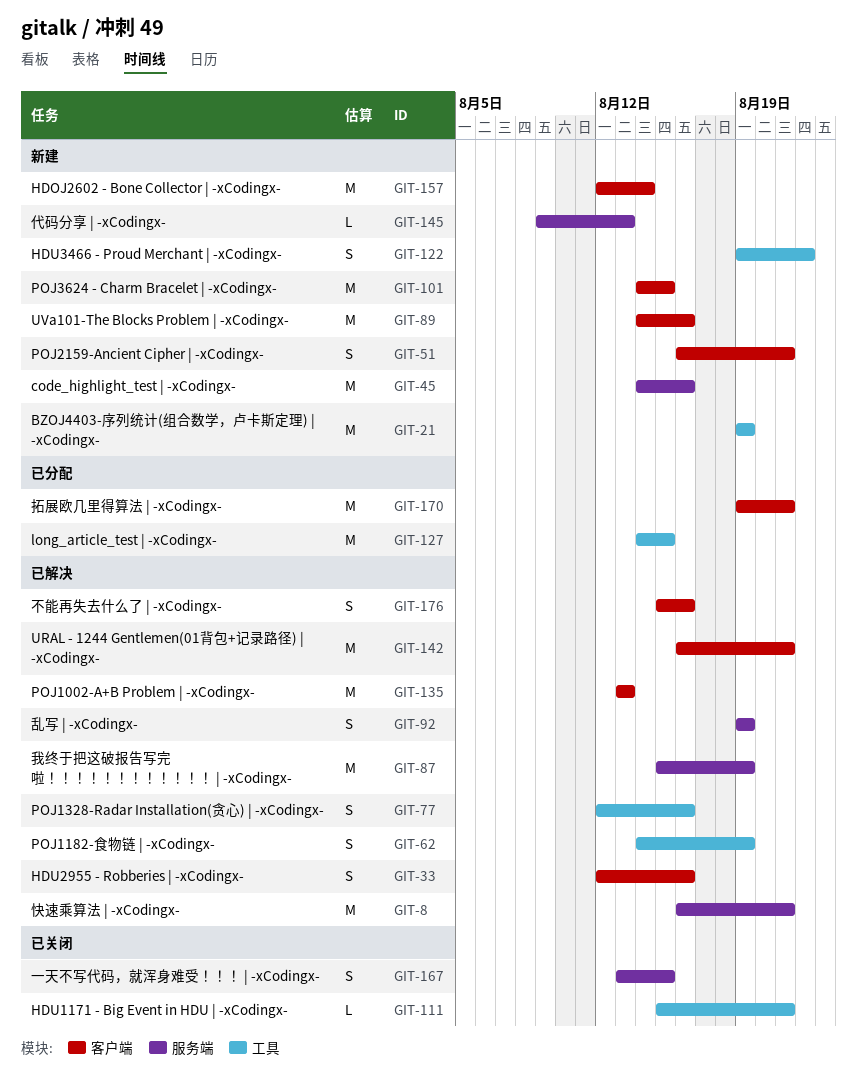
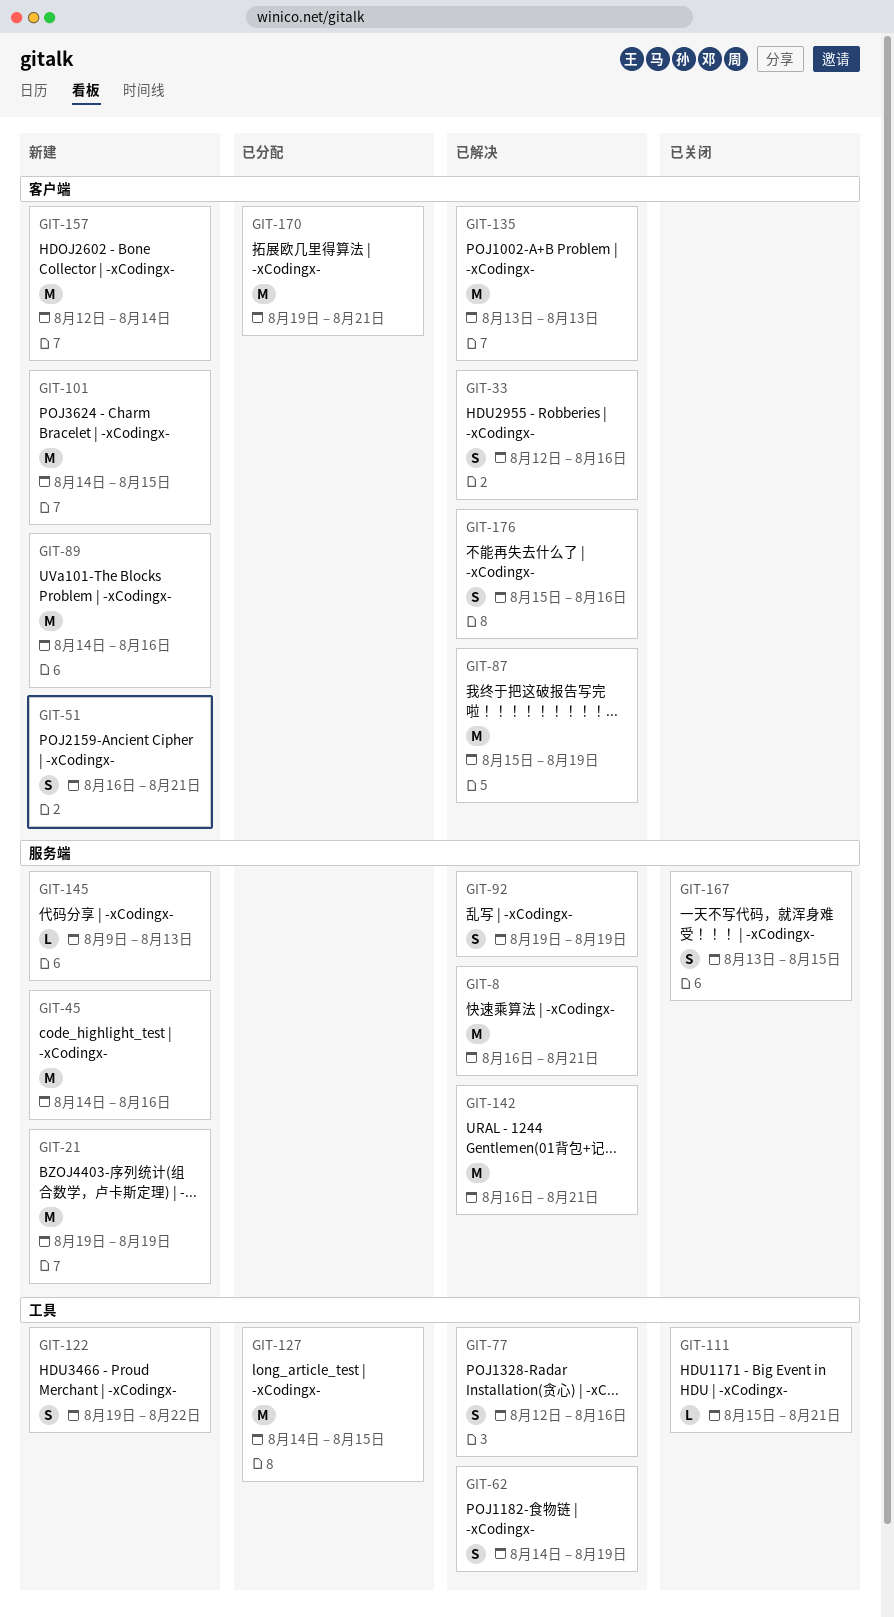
GIT-21, label: 工具 -> 服务端
GIT-87, label: 服务端 -> 客户端
GIT-142, label: 客户端 -> 服务端

